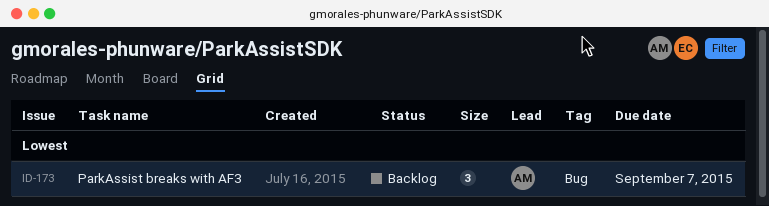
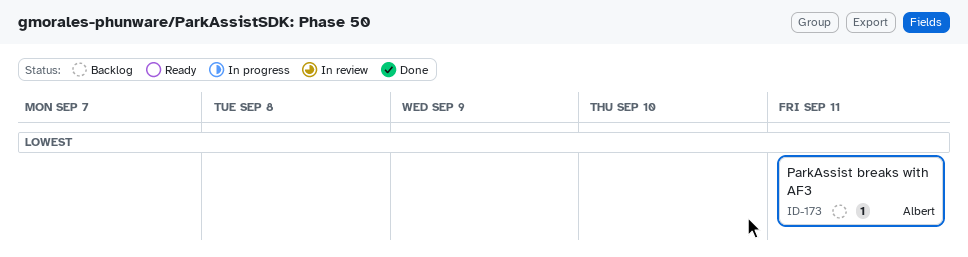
ID-173, estimate: 3 -> 1
ID-173, due: Sep 7 -> Sep 11

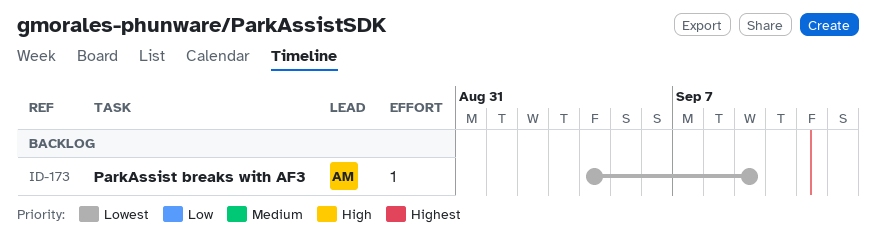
ID-173, due: Sep 11 -> Sep 9

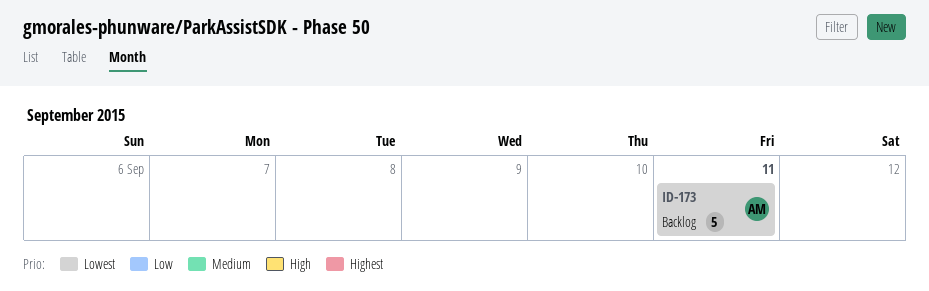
ID-173, estimate: 1 -> 5
ID-173, due: Sep 9 -> Sep 11

